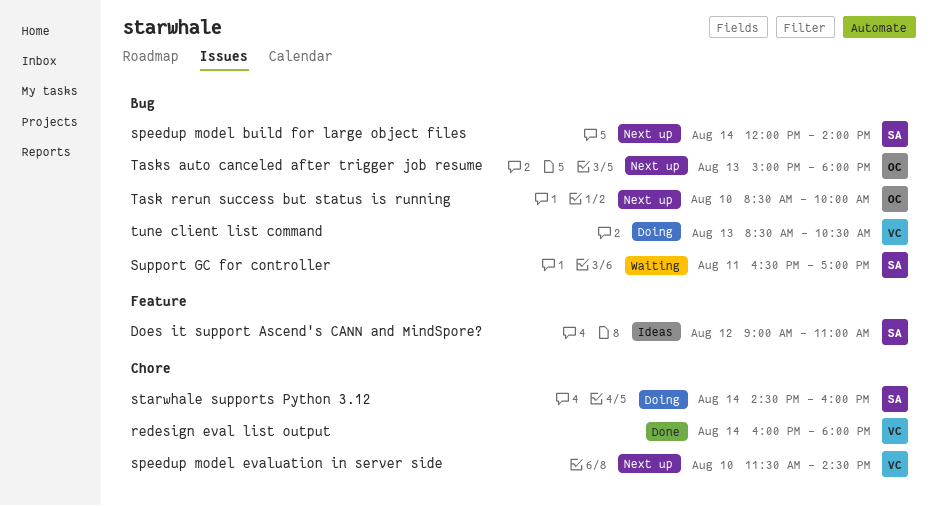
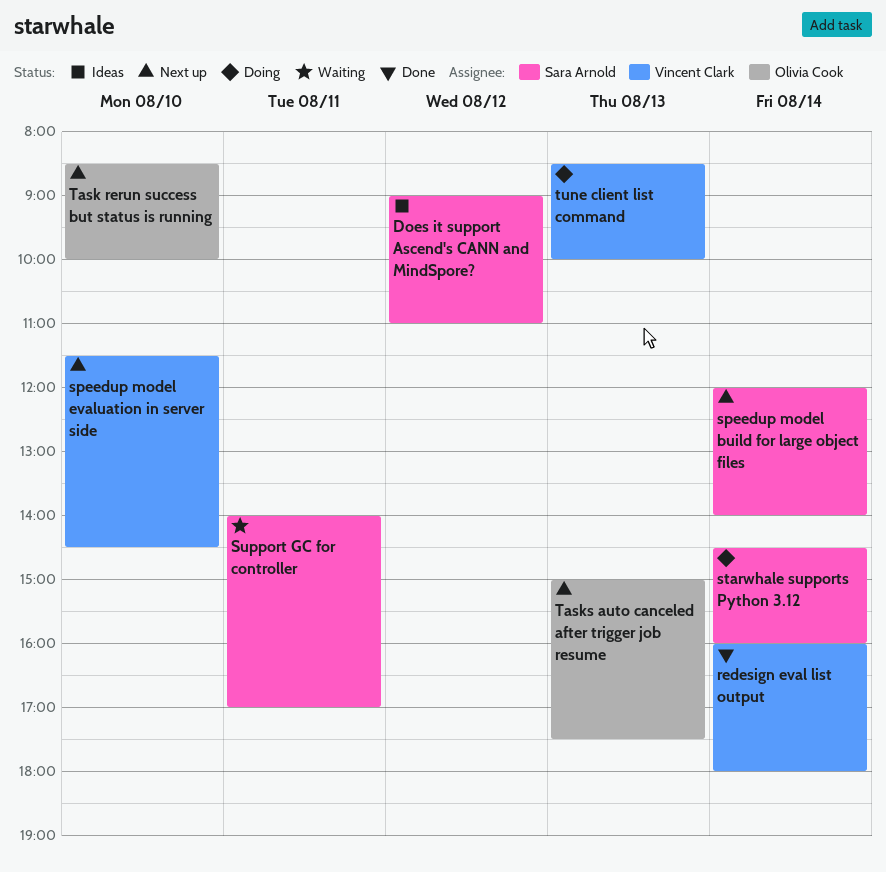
Support GC for controller, begins: 16:30 -> 14:00
Tasks auto canceled after trigger job resume, ends: 18:00 -> 17:30
tune client list command, ends: 10:30 -> 10:00

